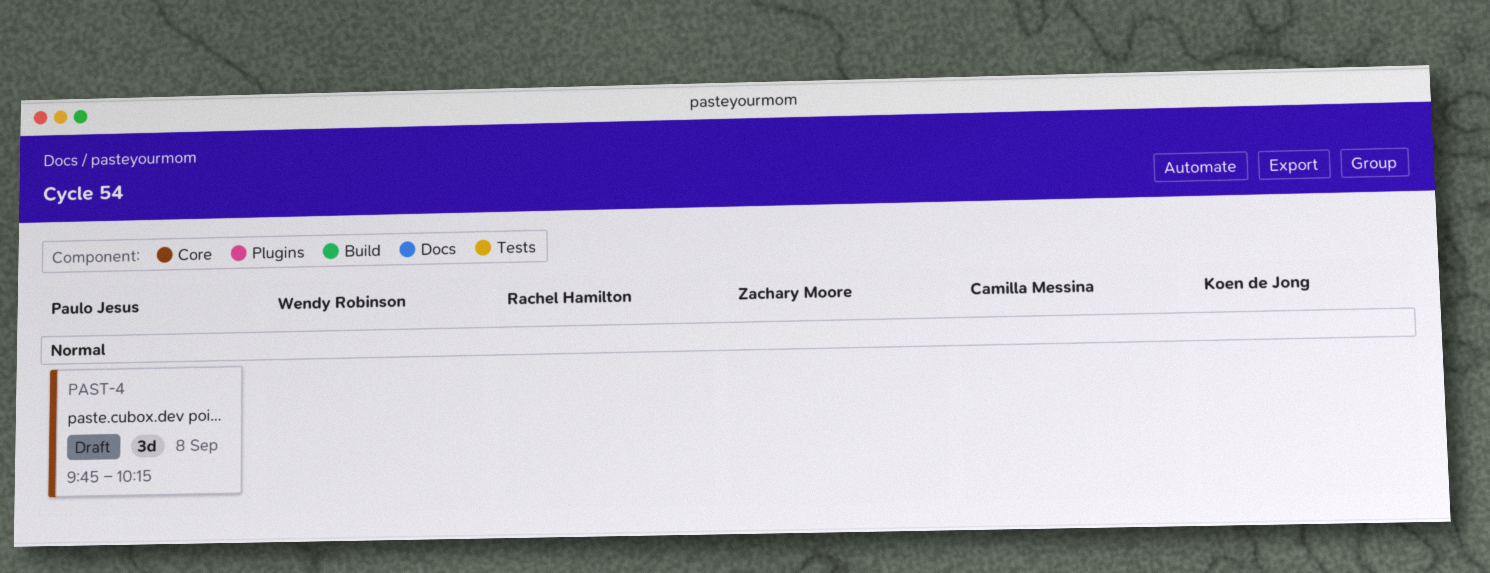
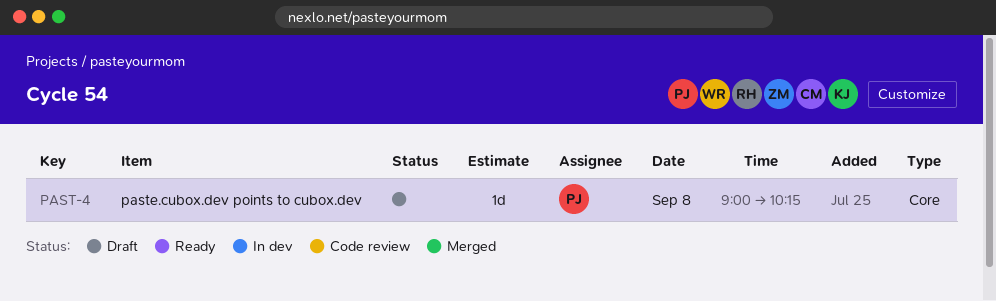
PAST-4, estimate: 3d -> 1d
PAST-4, begins: 09:45 -> 09:00

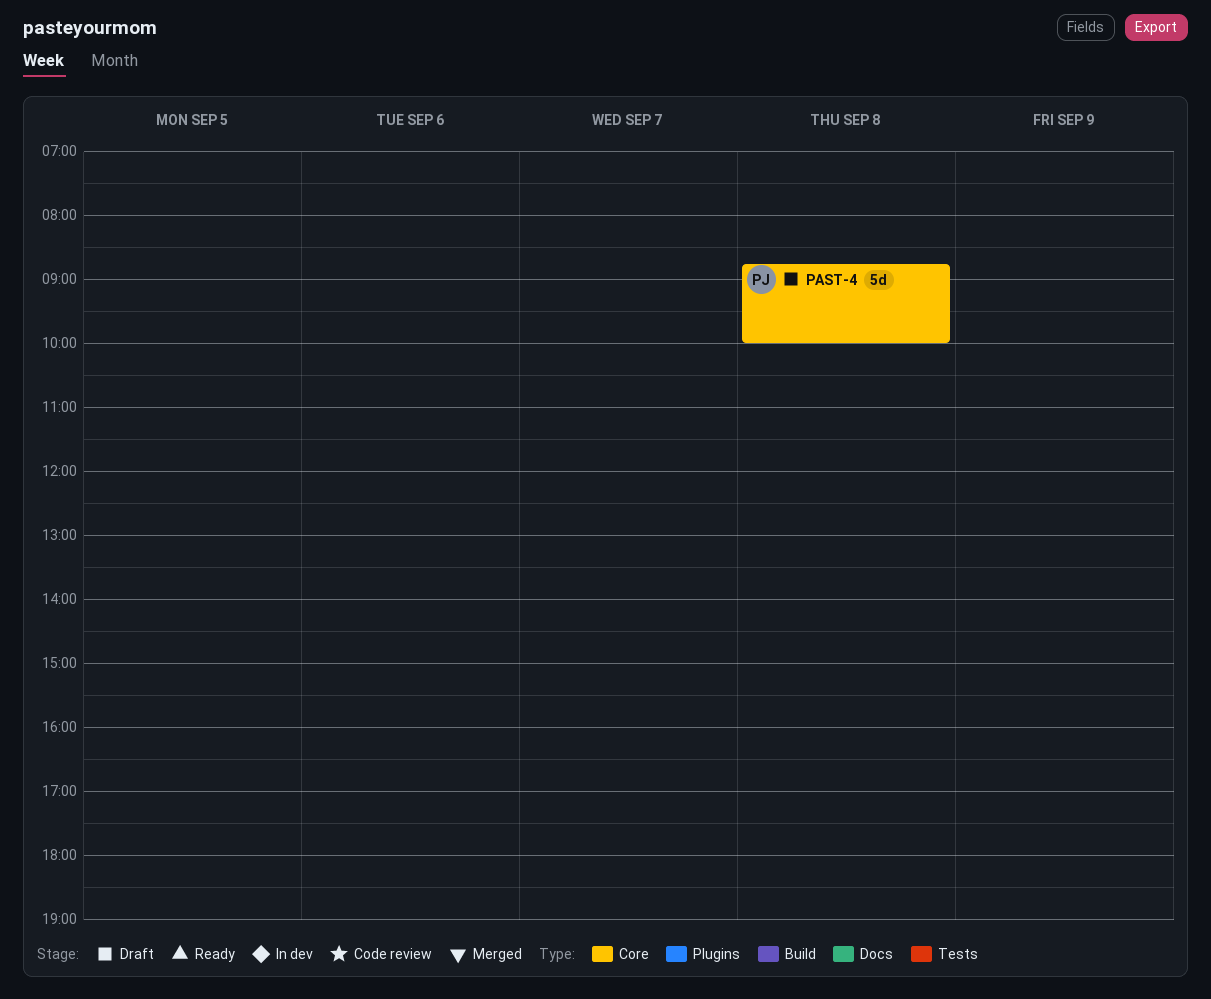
PAST-4, estimate: 1d -> 5d
PAST-4, begins: 09:00 -> 08:45
PAST-4, ends: 10:15 -> 10:00

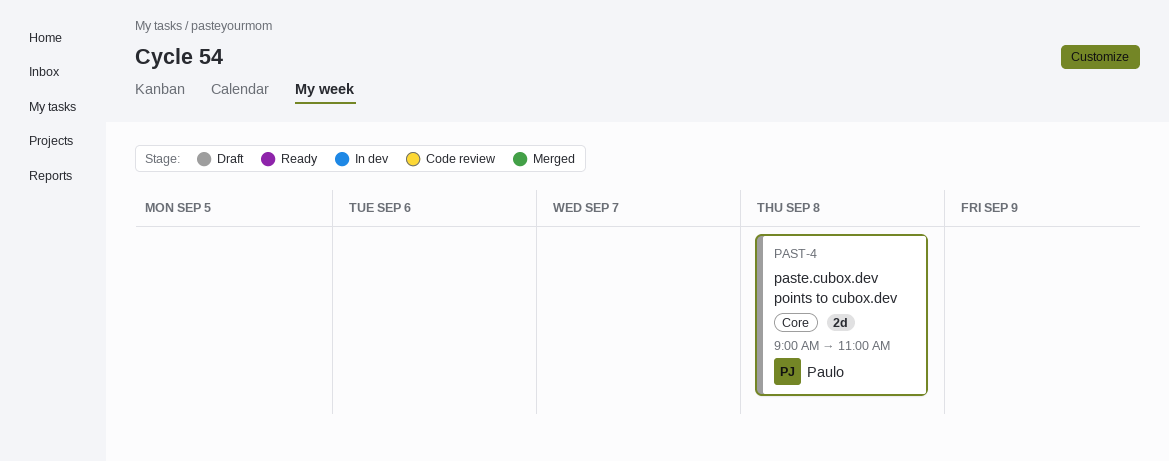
PAST-4, estimate: 5d -> 2d
PAST-4, begins: 08:45 -> 09:00
PAST-4, ends: 10:00 -> 11:00

